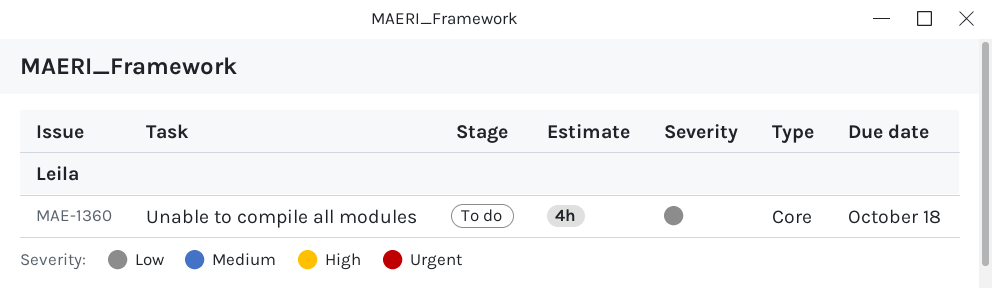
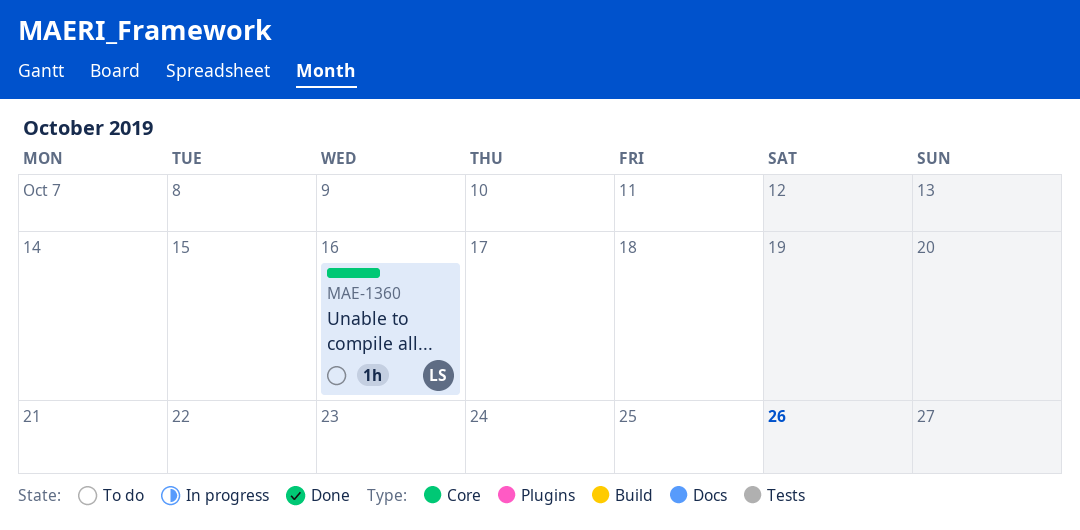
MAE-1360, estimate: 4h -> 1h
MAE-1360, due: Oct 18 -> Oct 16

